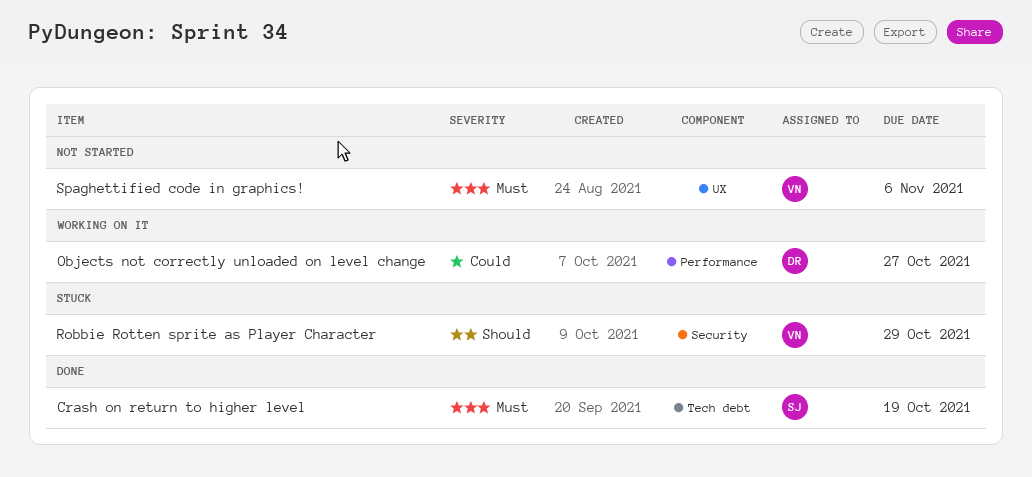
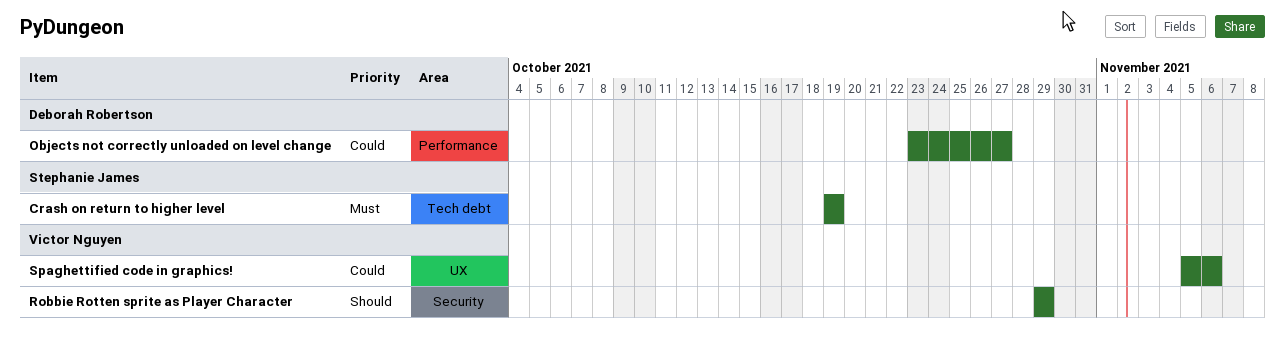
Spaghettified code in graphics!, priority: Must -> Could

